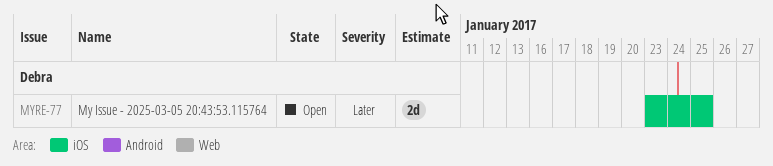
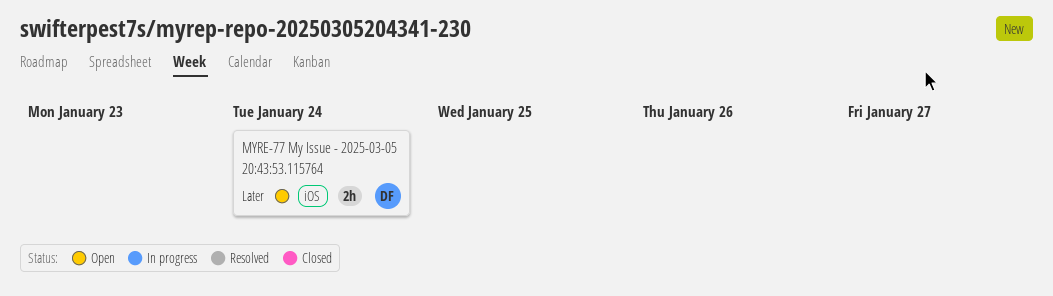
MYRE-77, estimate: 2d -> 2h
MYRE-77, due: Jan 25 -> Jan 24

